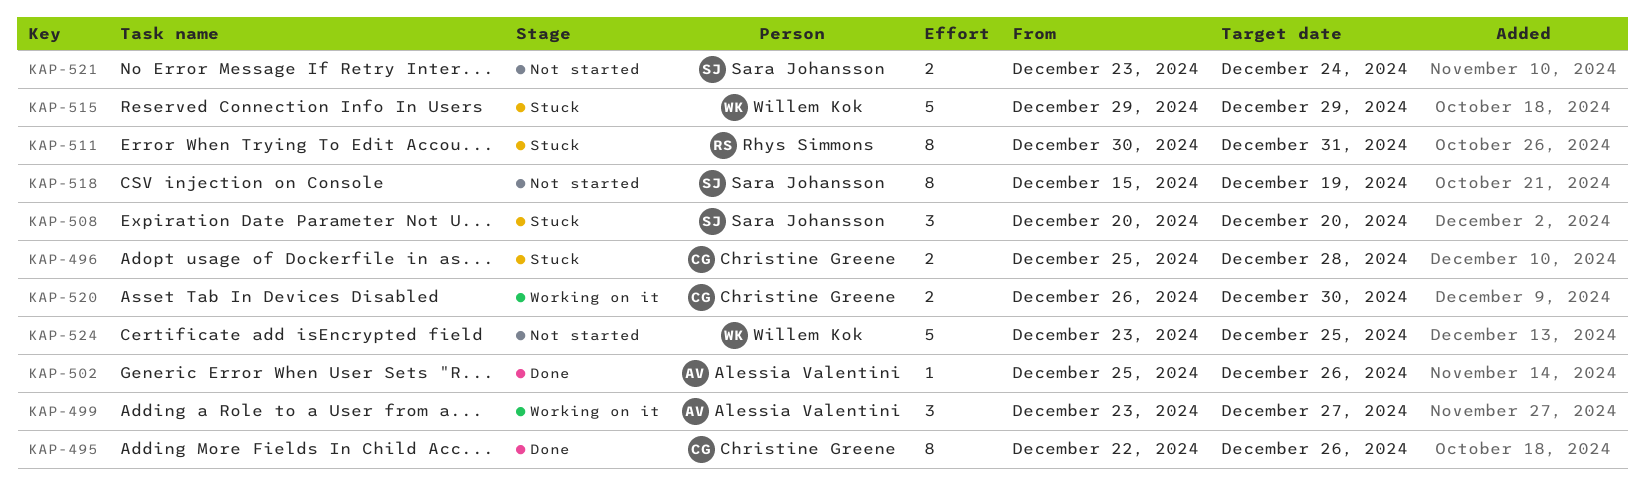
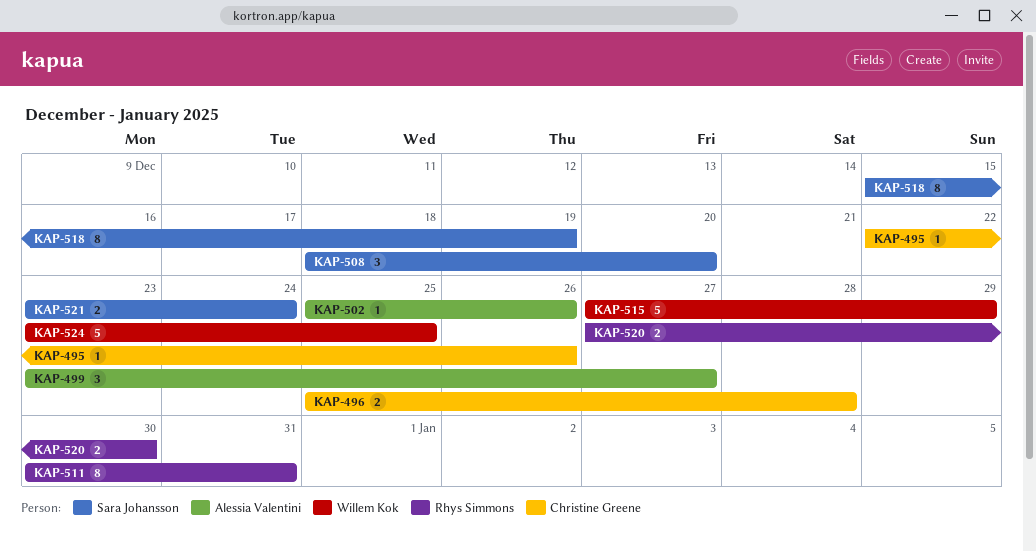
KAP-495, estimate: 8 -> 1
KAP-508, start: Dec 20 -> Dec 18
KAP-515, start: Dec 29 -> Dec 27
KAP-520, owner: Christine Greene -> Rhys Simmons
KAP-520, start: Dec 26 -> Dec 27

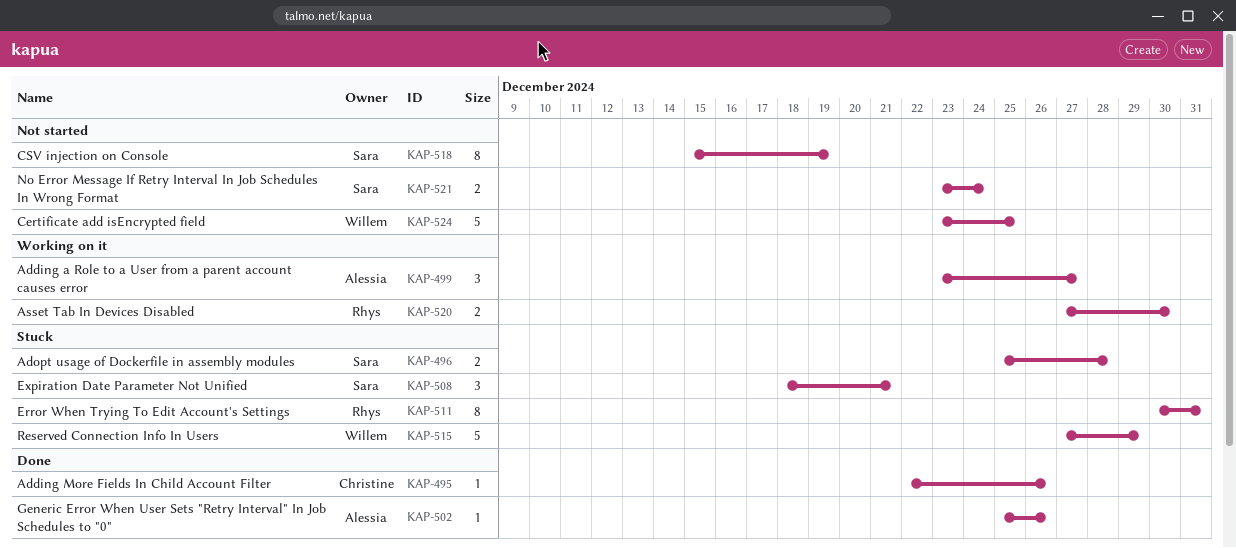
KAP-496, owner: Christine Greene -> Sara Johansson
KAP-508, due: Dec 20 -> Dec 21

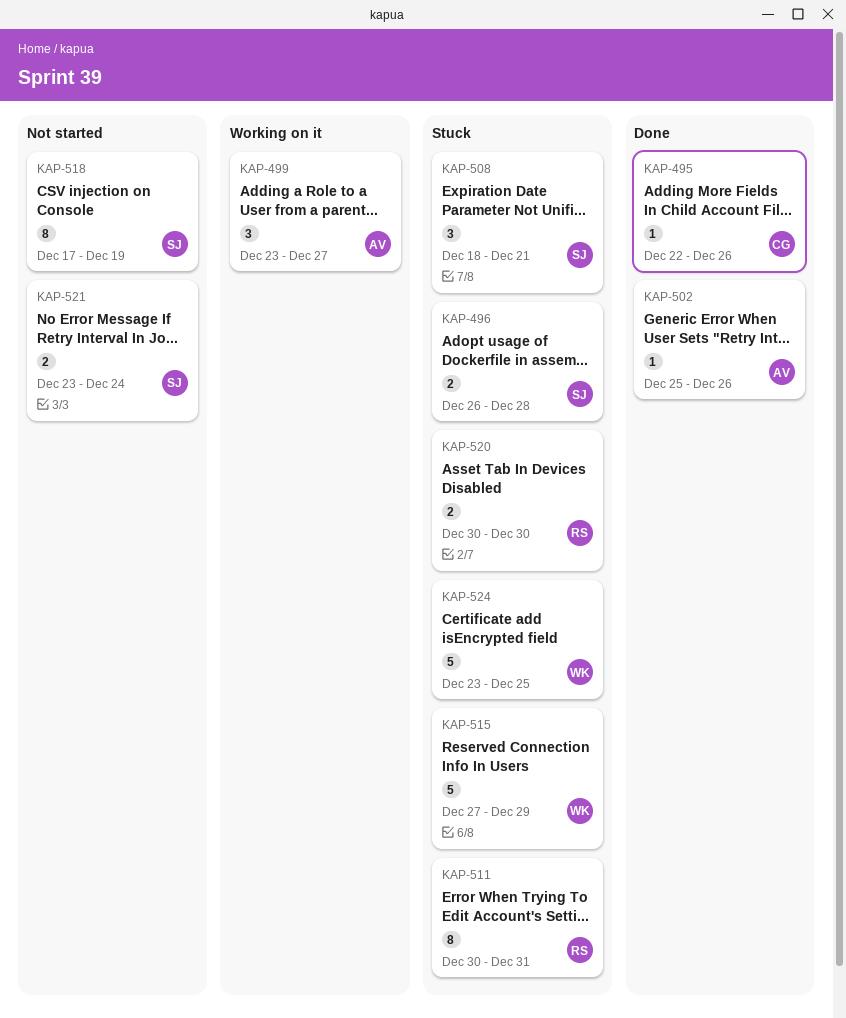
KAP-496, start: Dec 25 -> Dec 26
KAP-518, start: Dec 15 -> Dec 17
KAP-520, status: Working on it -> Stuck
KAP-520, start: Dec 27 -> Dec 30
KAP-524, status: Not started -> Stuck

